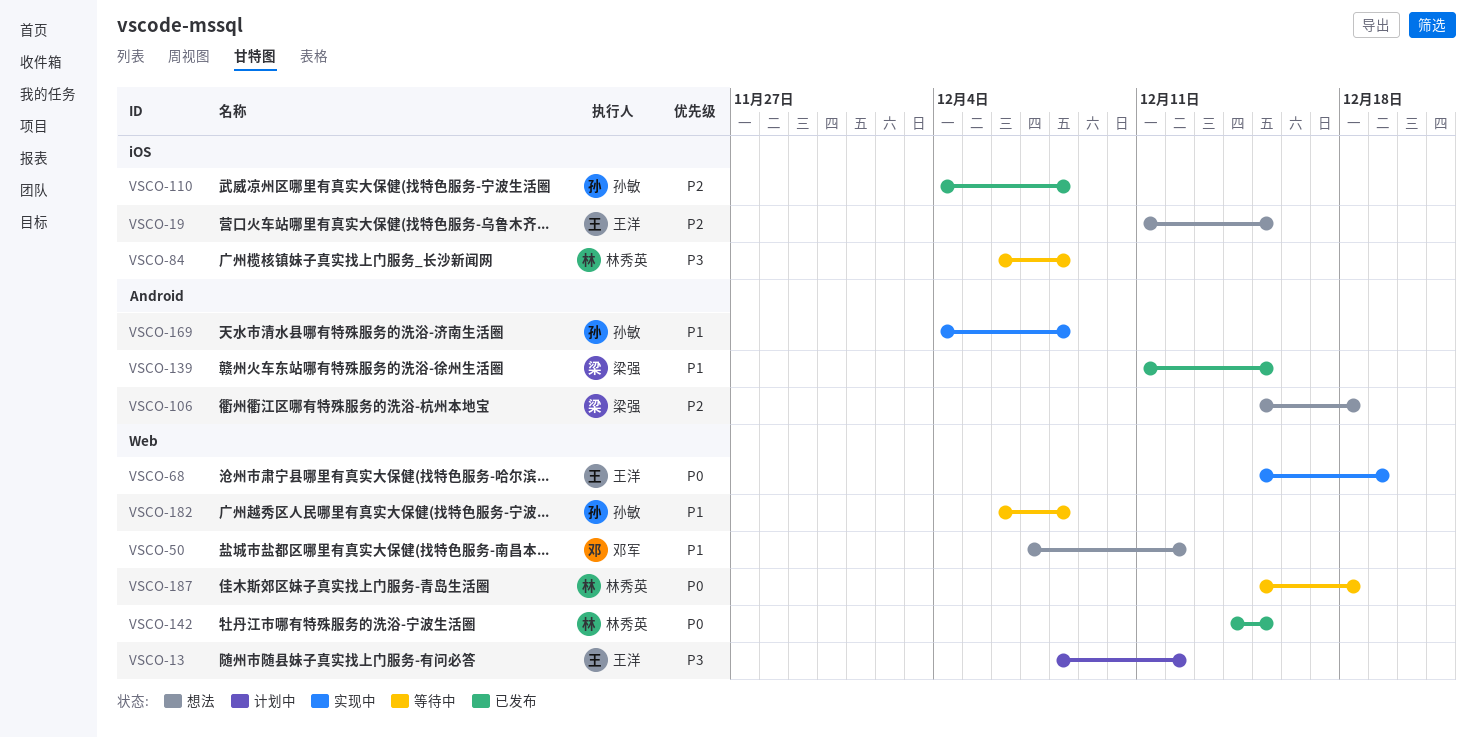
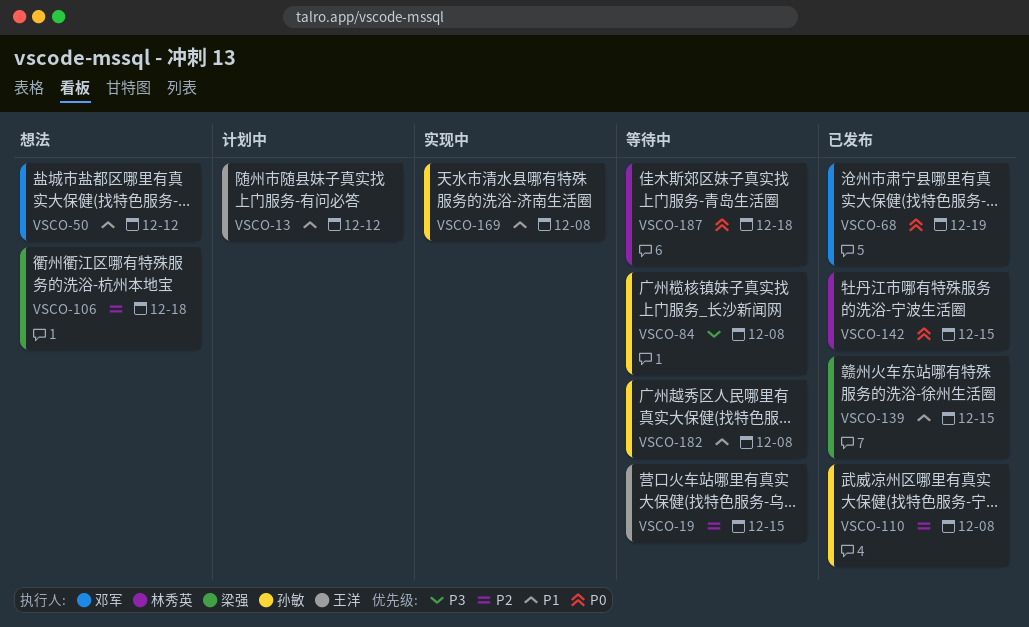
VSCO-13, priority: P3 -> P1
VSCO-19, status: 想法 -> 等待中
VSCO-68, status: 实现中 -> 已发布
VSCO-68, owner: 王洋 -> 邓军
VSCO-84, owner: 林秀英 -> 孙敏

